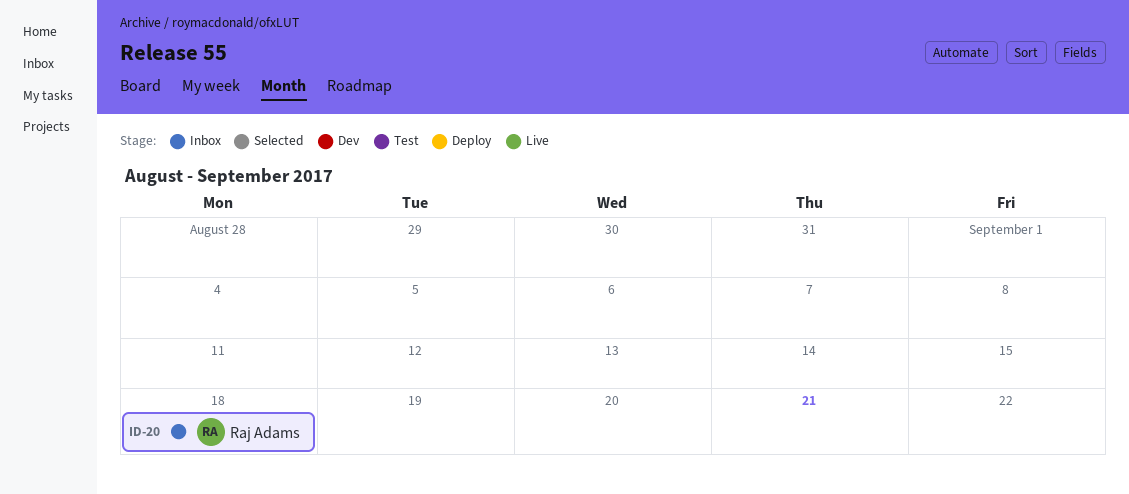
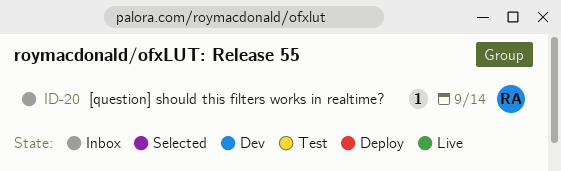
ID-20, due: Sep 18 -> Sep 14

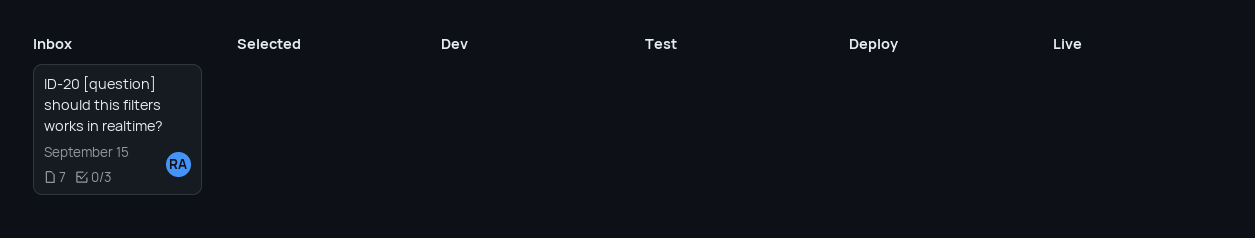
ID-20, due: Sep 14 -> Sep 15

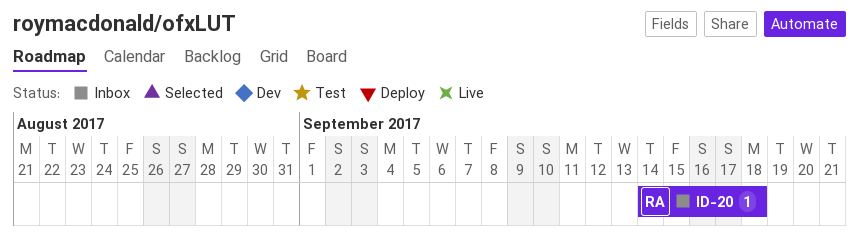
ID-20, due: Sep 15 -> Sep 18

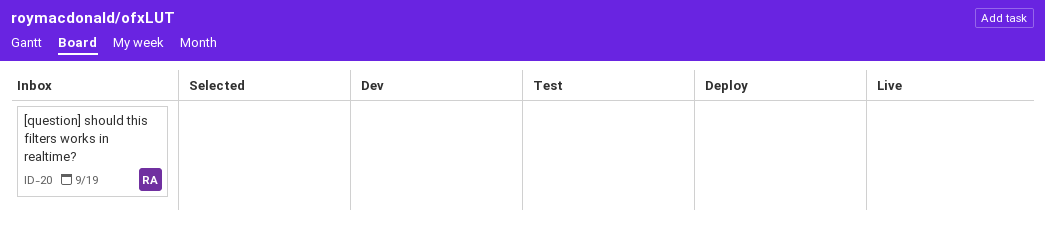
ID-20, due: Sep 18 -> Sep 19

